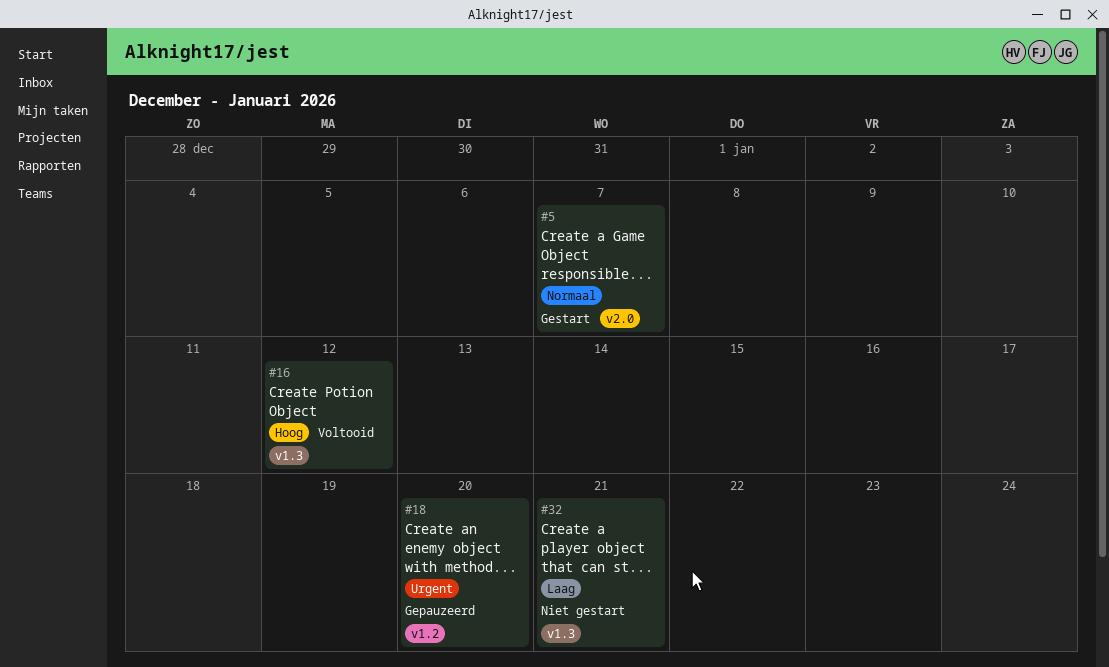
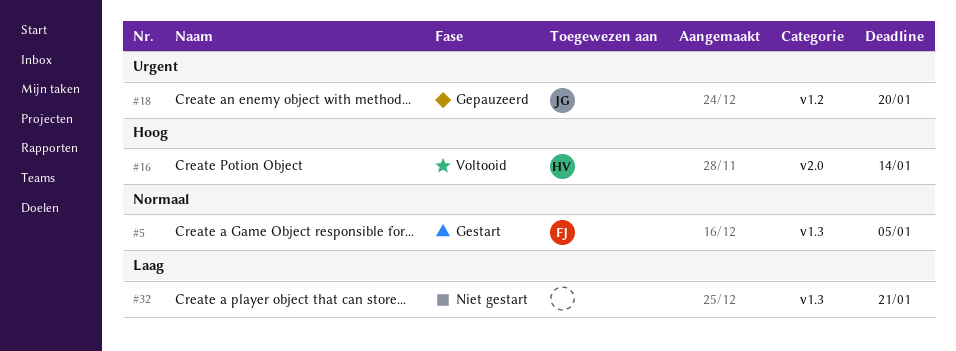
#5, label: v2.0 -> v1.3
#5, due: Jan 7 -> Jan 5
#16, label: v1.3 -> v2.0
#16, due: Jan 12 -> Jan 14

